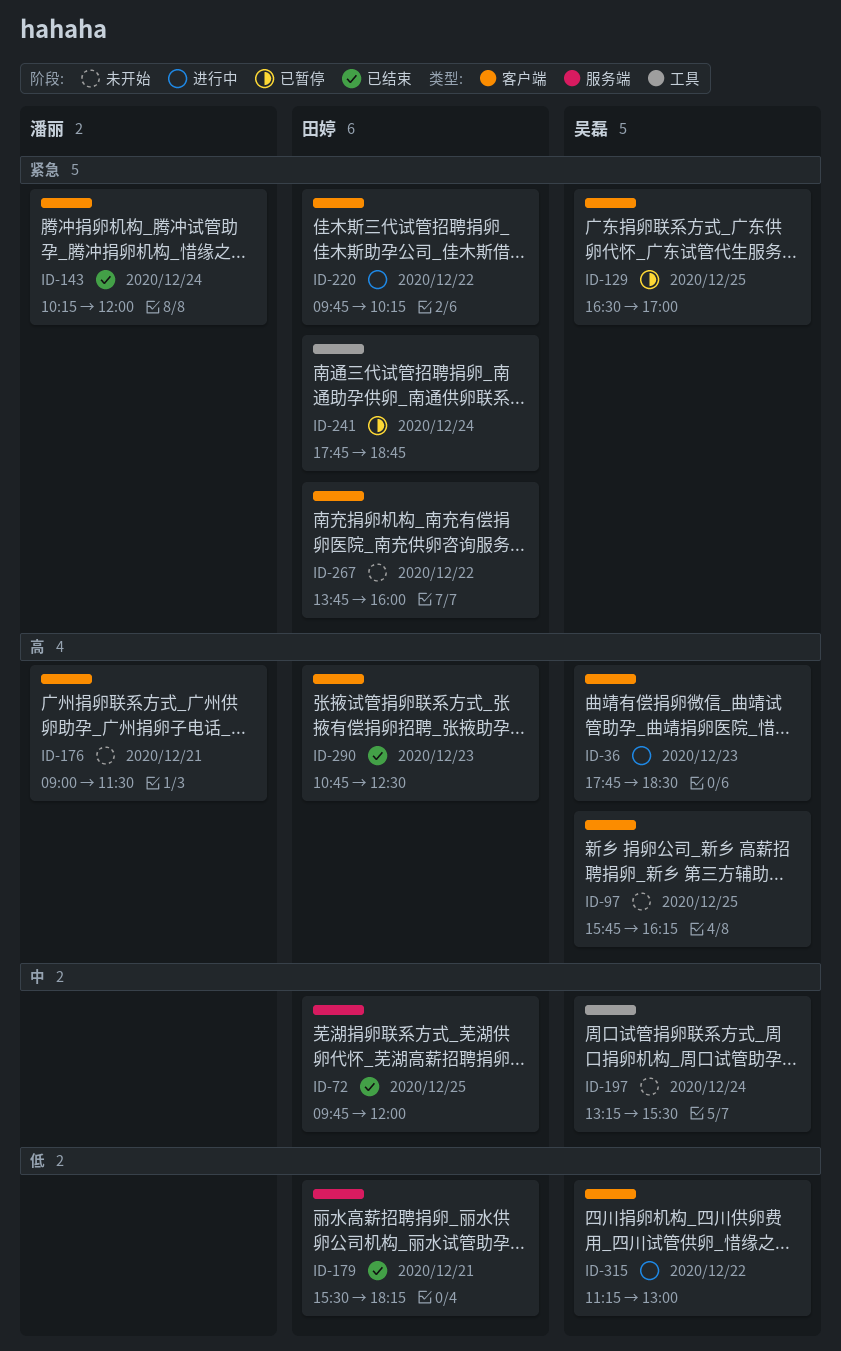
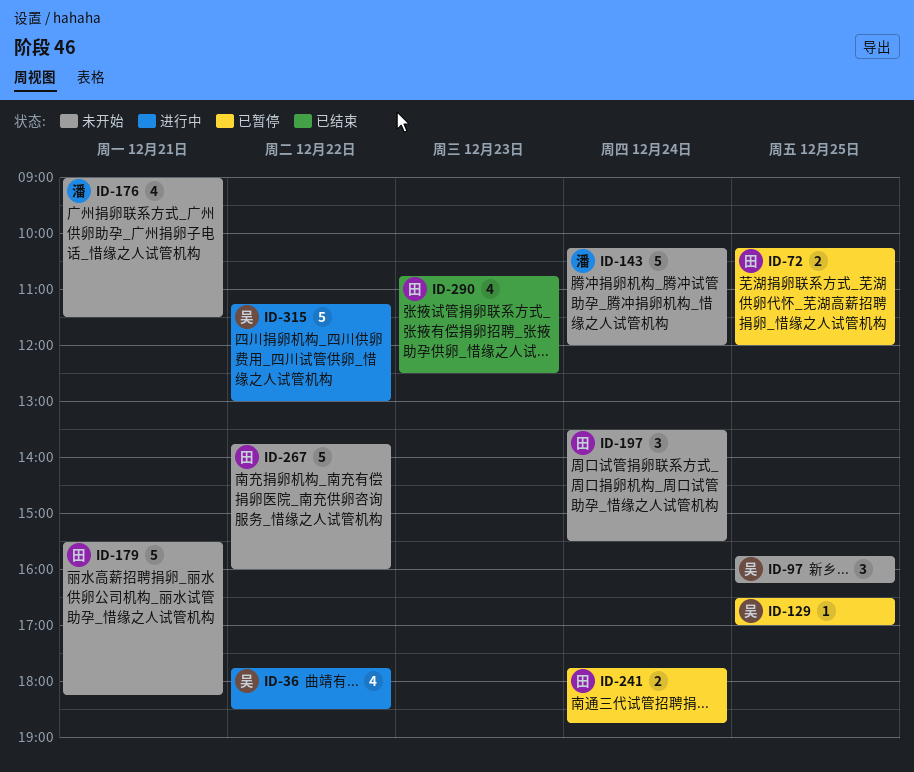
ID-36, day: Dec 23 -> Dec 22
ID-72, status: 已结束 -> 已暂停
ID-72, begins: 09:45 -> 10:15
ID-143, status: 已结束 -> 未开始
ID-179, status: 已结束 -> 未开始
ID-197, owner: 吴磊 -> 田婷
ID-197, begins: 13:15 -> 13:30
ID-220: present -> none

